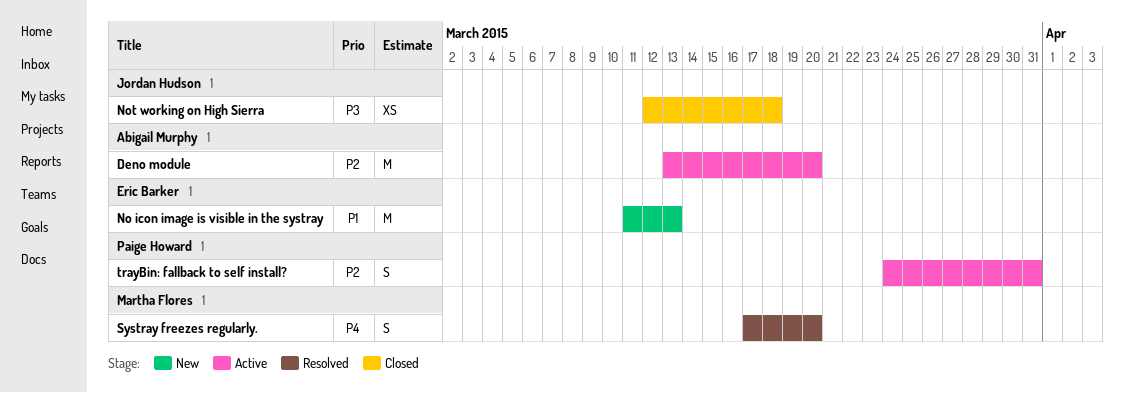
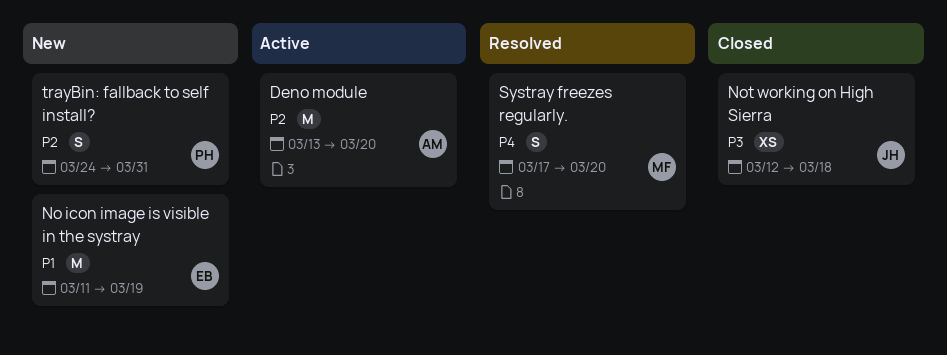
No icon image is visible in the systray, due: Mar 13 -> Mar 19
trayBin: fallback to self install?, status: Active -> New

